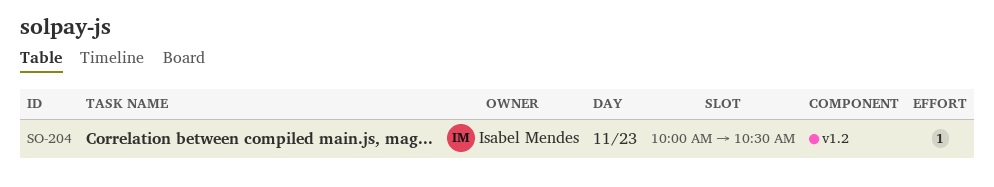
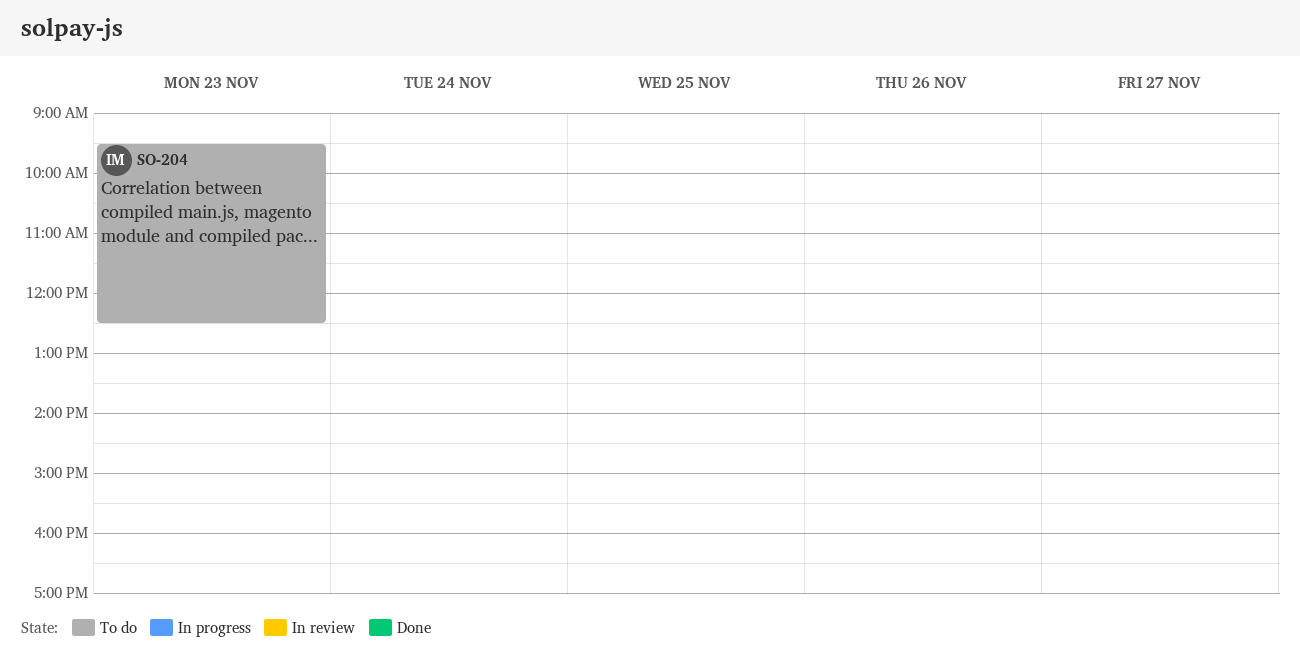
SO-204, begins: 10:00 -> 09:30
SO-204, ends: 10:30 -> 12:30

